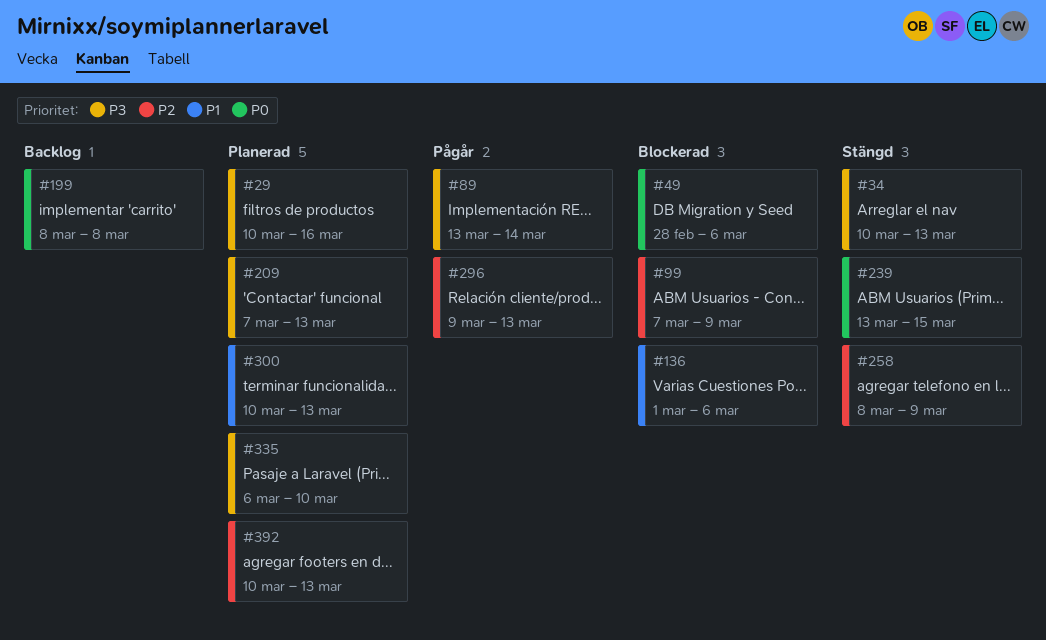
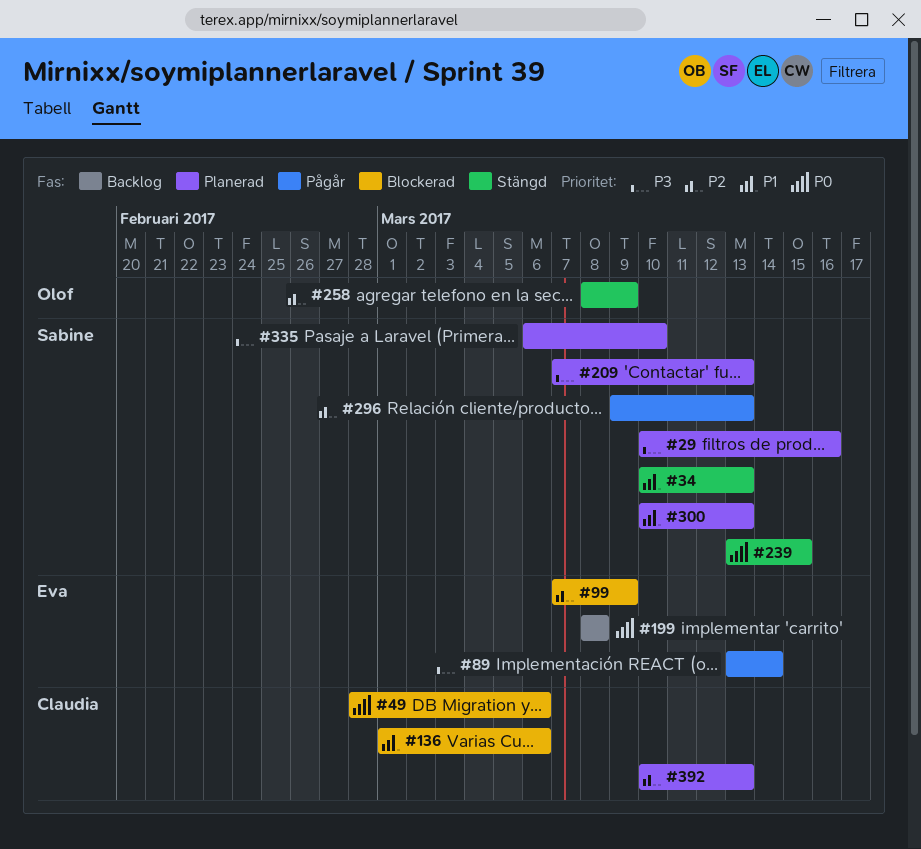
#34, priority: P3 -> P1

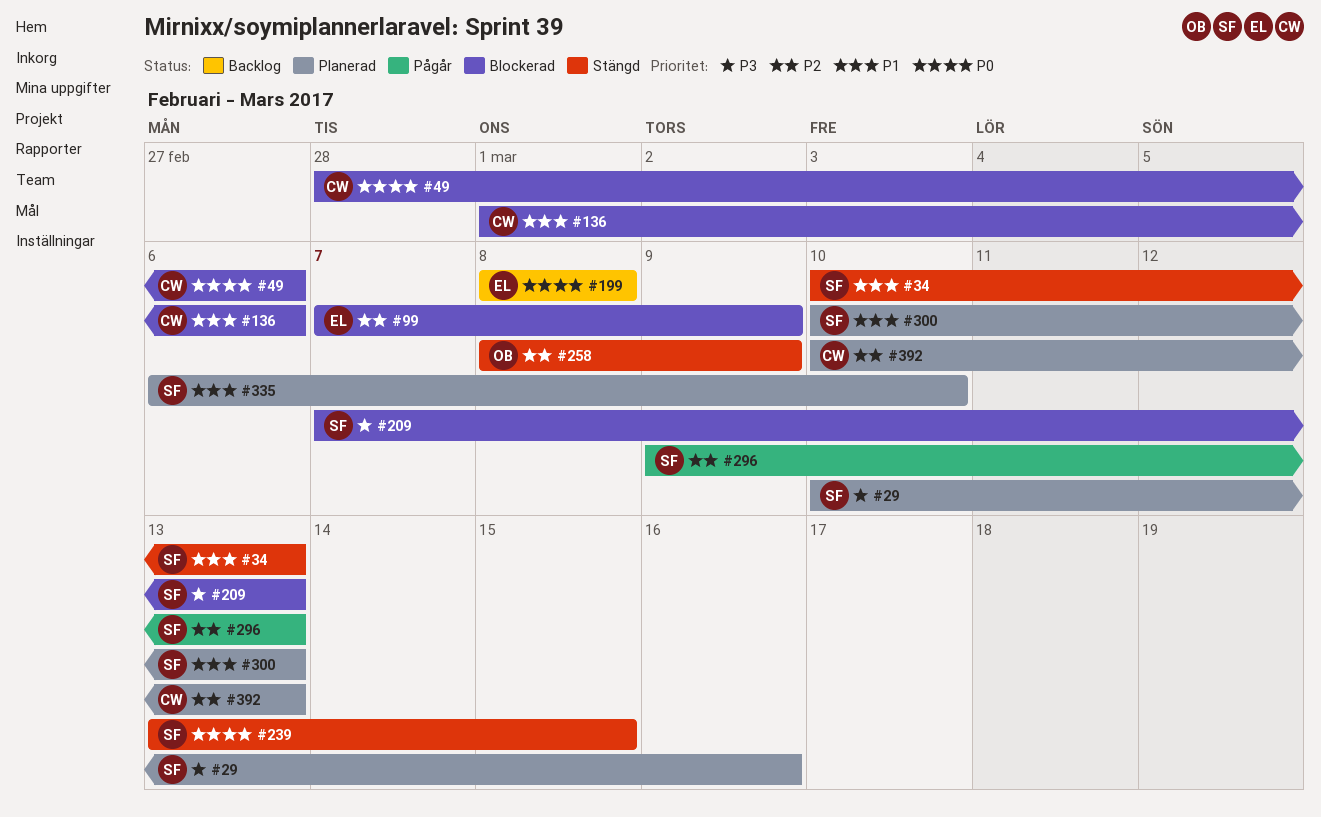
#89: present -> none
#209, status: Planerad -> Blockerad
#335, priority: P3 -> P1

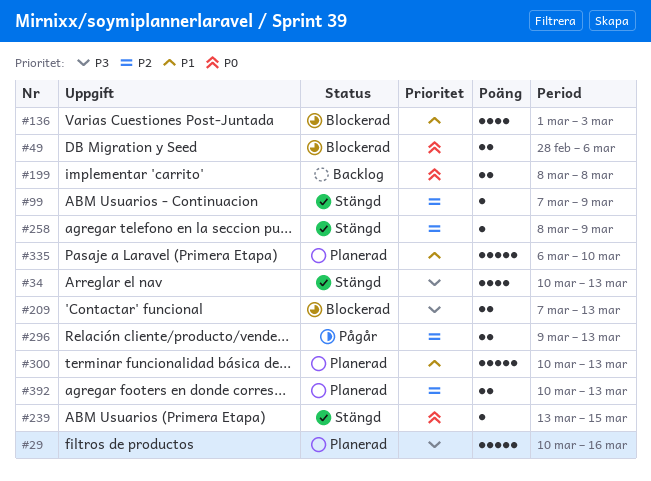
#34, priority: P1 -> P3
#99, status: Blockerad -> Stängd
#136, due: Mar 6 -> Mar 3

